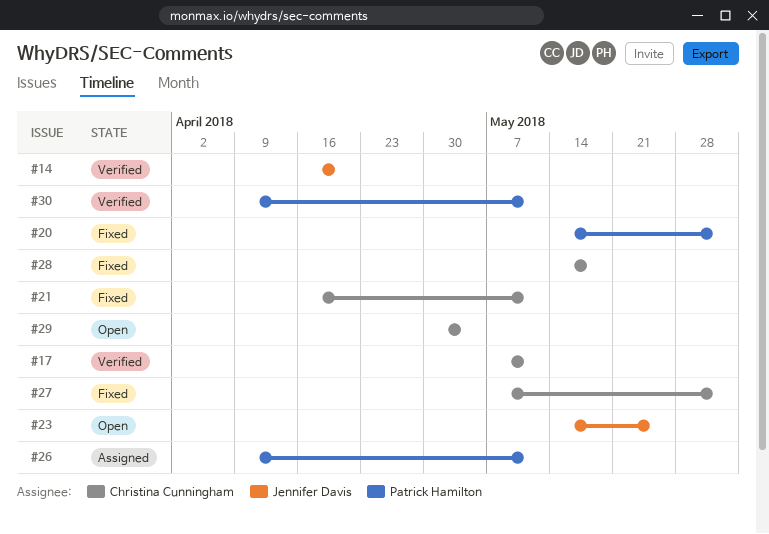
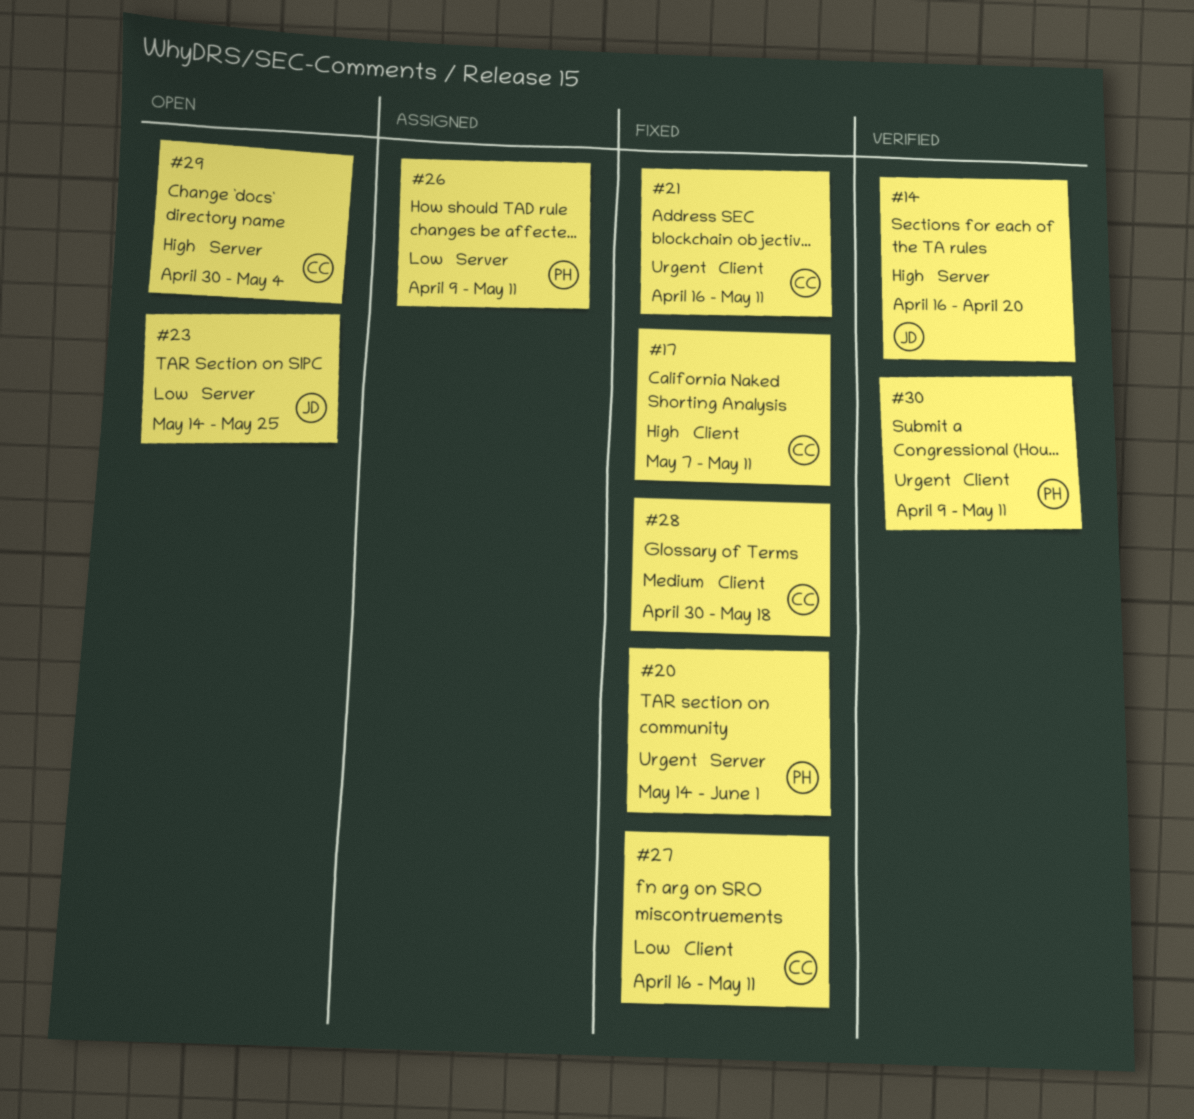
#17, status: Verified -> Fixed
#27, start: May 7 -> Apr 16
#27, due: Jun 1 -> May 11
#28, start: May 14 -> Apr 30

